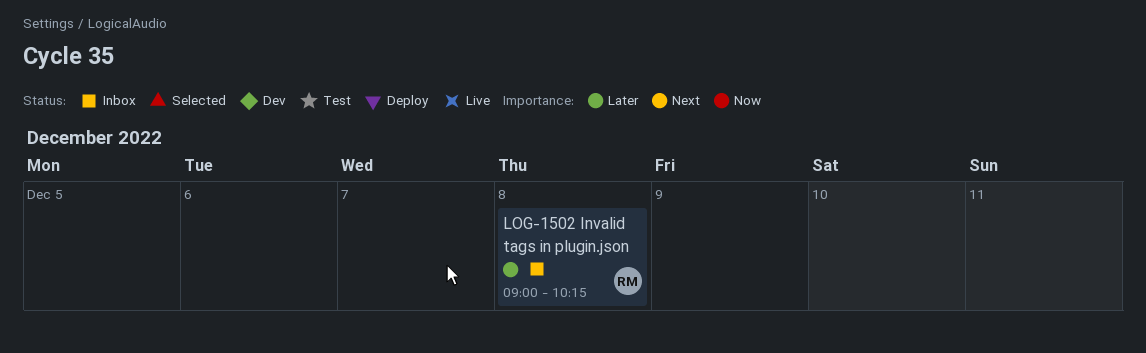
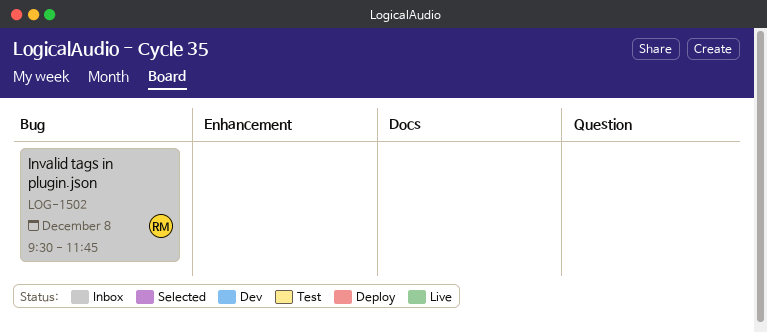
LOG-1502, begins: 09:00 -> 09:30
LOG-1502, ends: 10:15 -> 11:45

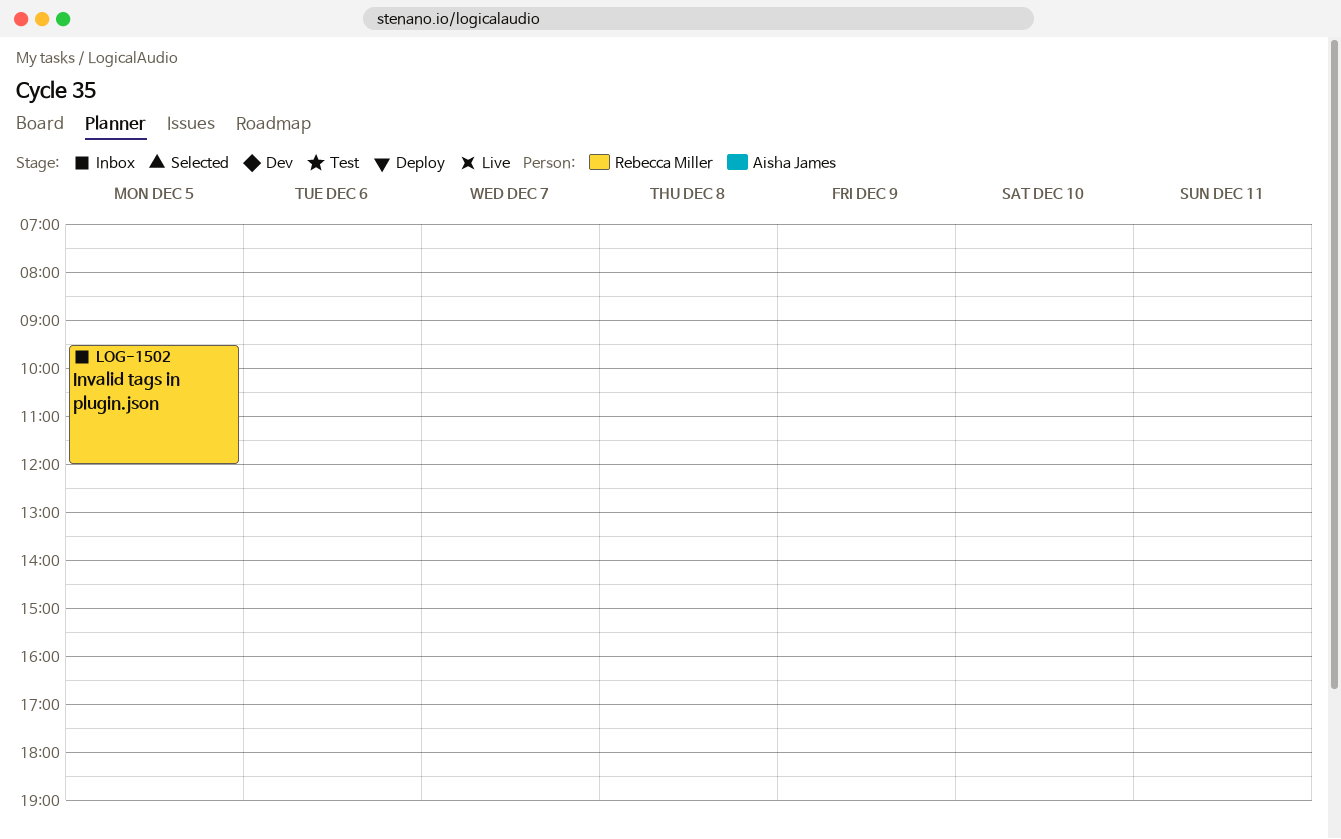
LOG-1502, day: Dec 8 -> Dec 5
LOG-1502, ends: 11:45 -> 12:00

